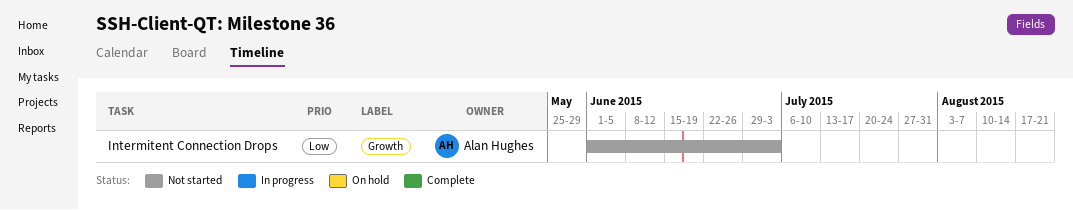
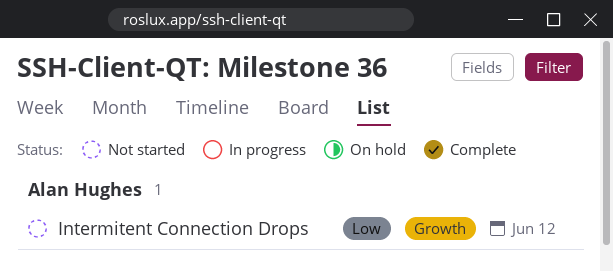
Intermitent Connection Drops, due: Jul 3 -> Jun 12

